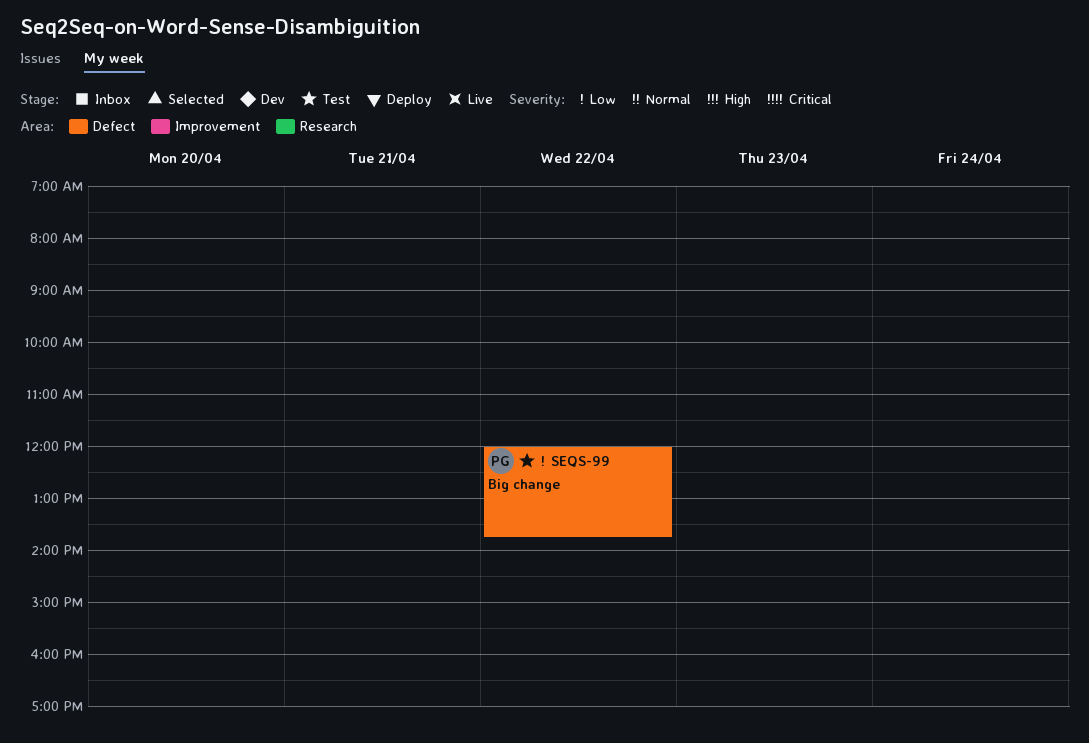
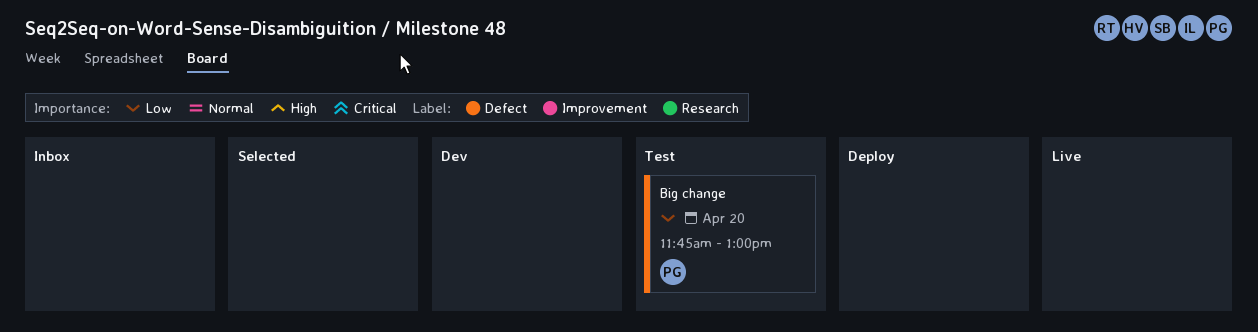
Big change, day: Apr 22 -> Apr 20
Big change, begins: 12:00 -> 11:45
Big change, ends: 13:45 -> 13:00

